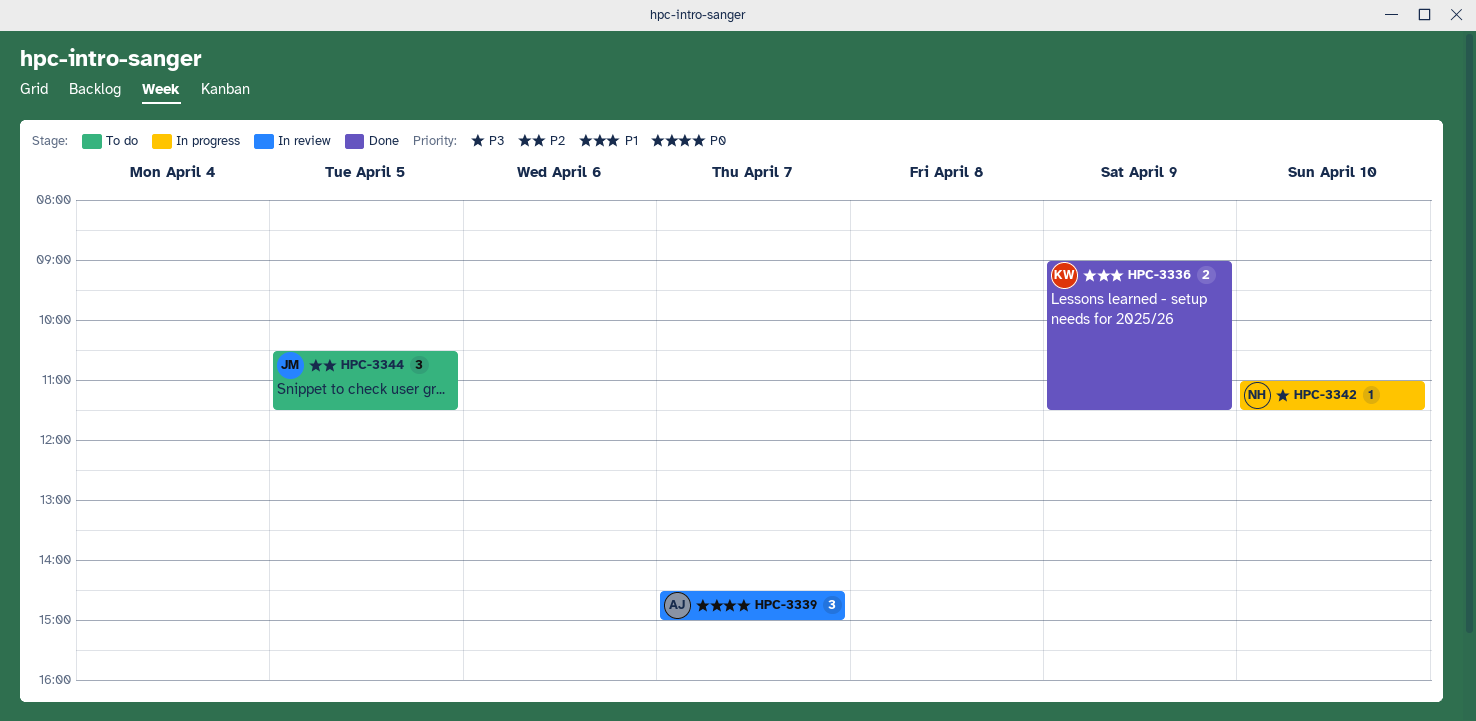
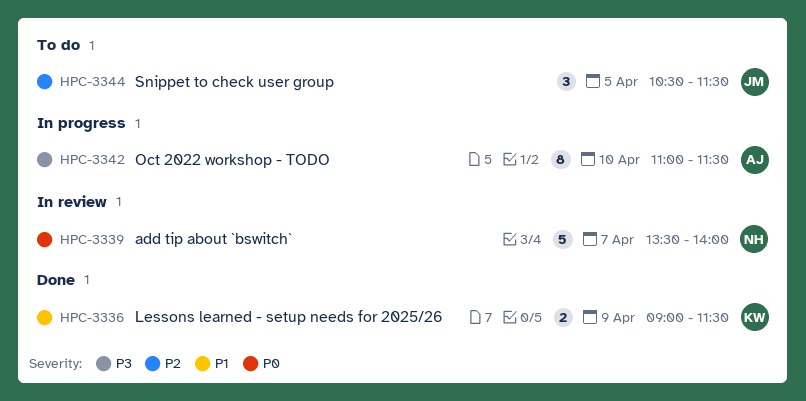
HPC-3339, owner: AJ -> NH
HPC-3339, estimate: 3 -> 5
HPC-3339, begins: 14:30 -> 13:30
HPC-3339, ends: 15:00 -> 14:00
HPC-3342, owner: NH -> AJ
HPC-3342, estimate: 1 -> 8

